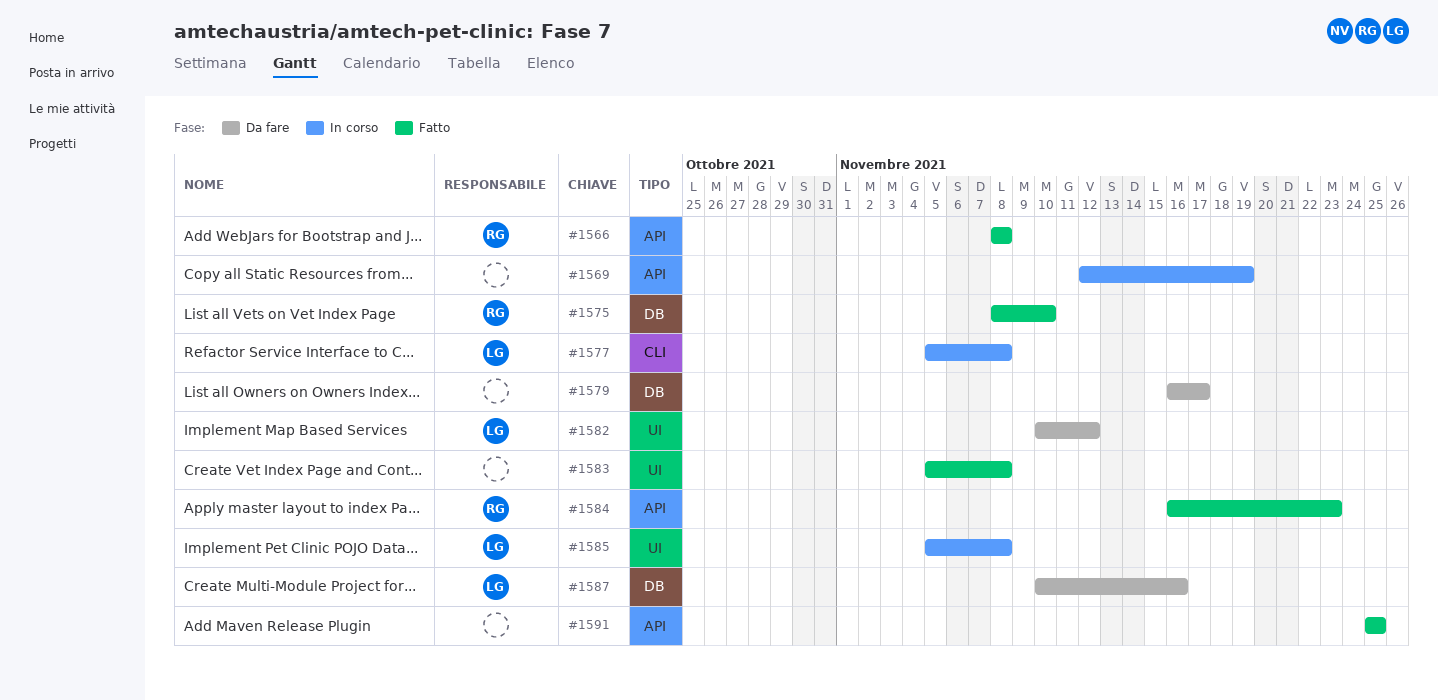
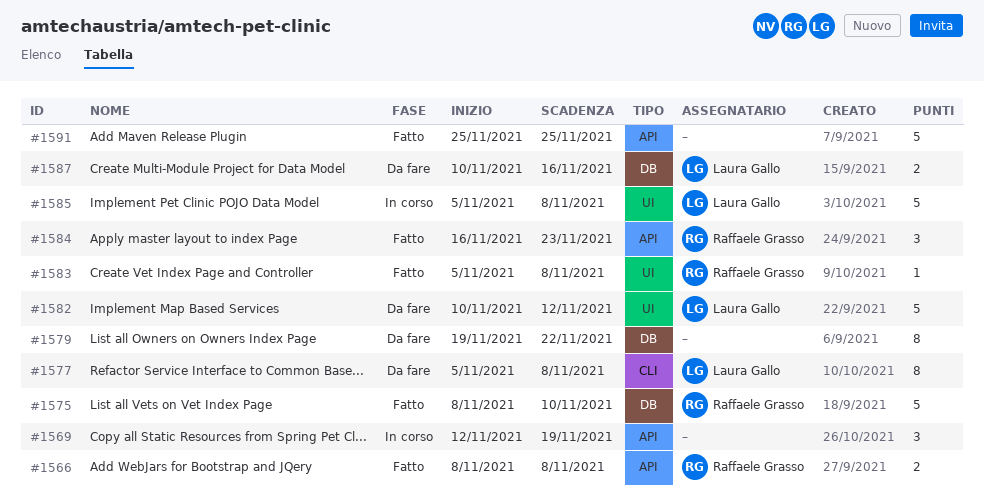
#1577, status: In corso -> Da fare
#1579, start: Nov 16 -> Nov 19
#1579, due: Nov 17 -> Nov 22
#1583, owner: none -> Raffaele Grasso

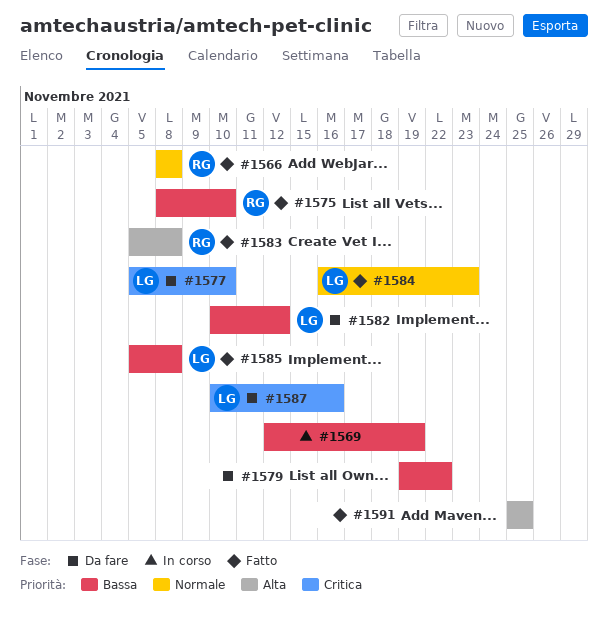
#1577, due: Nov 8 -> Nov 10
#1584, owner: Raffaele Grasso -> Laura Gallo
#1585, status: In corso -> Fatto

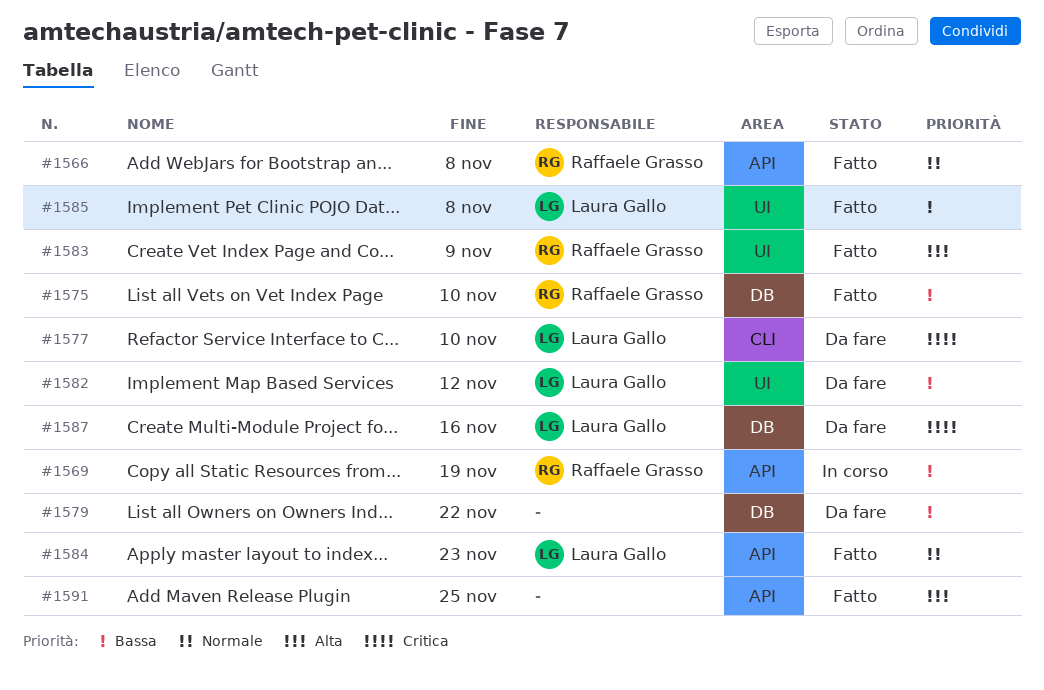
#1569, owner: none -> Raffaele Grasso
#1583, due: Nov 8 -> Nov 9

